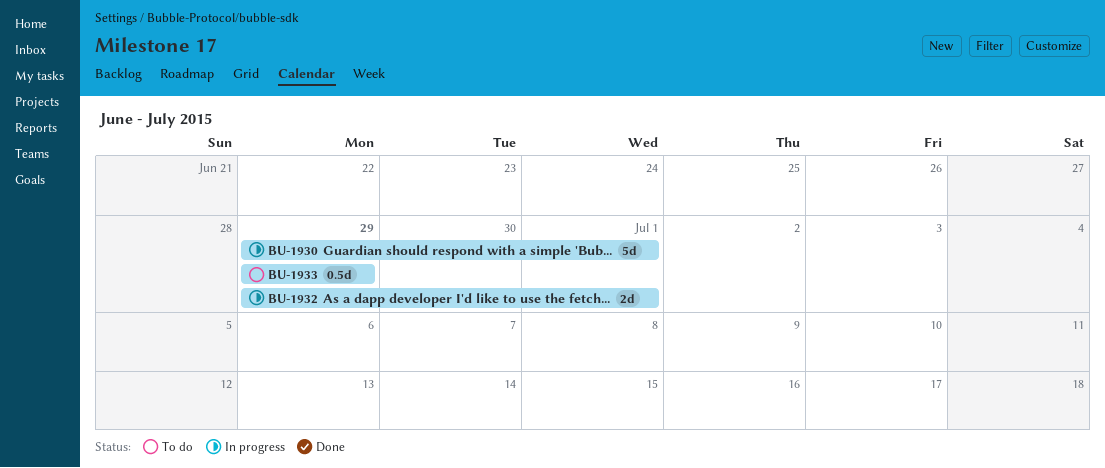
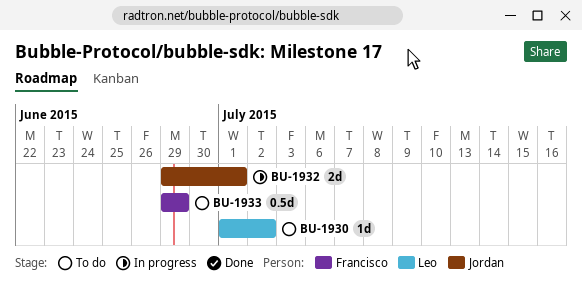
BU-1930, status: In progress -> To do
BU-1930, estimate: 5d -> 1d
BU-1930, start: Jun 29 -> Jul 1
BU-1930, due: Jul 1 -> Jul 2

